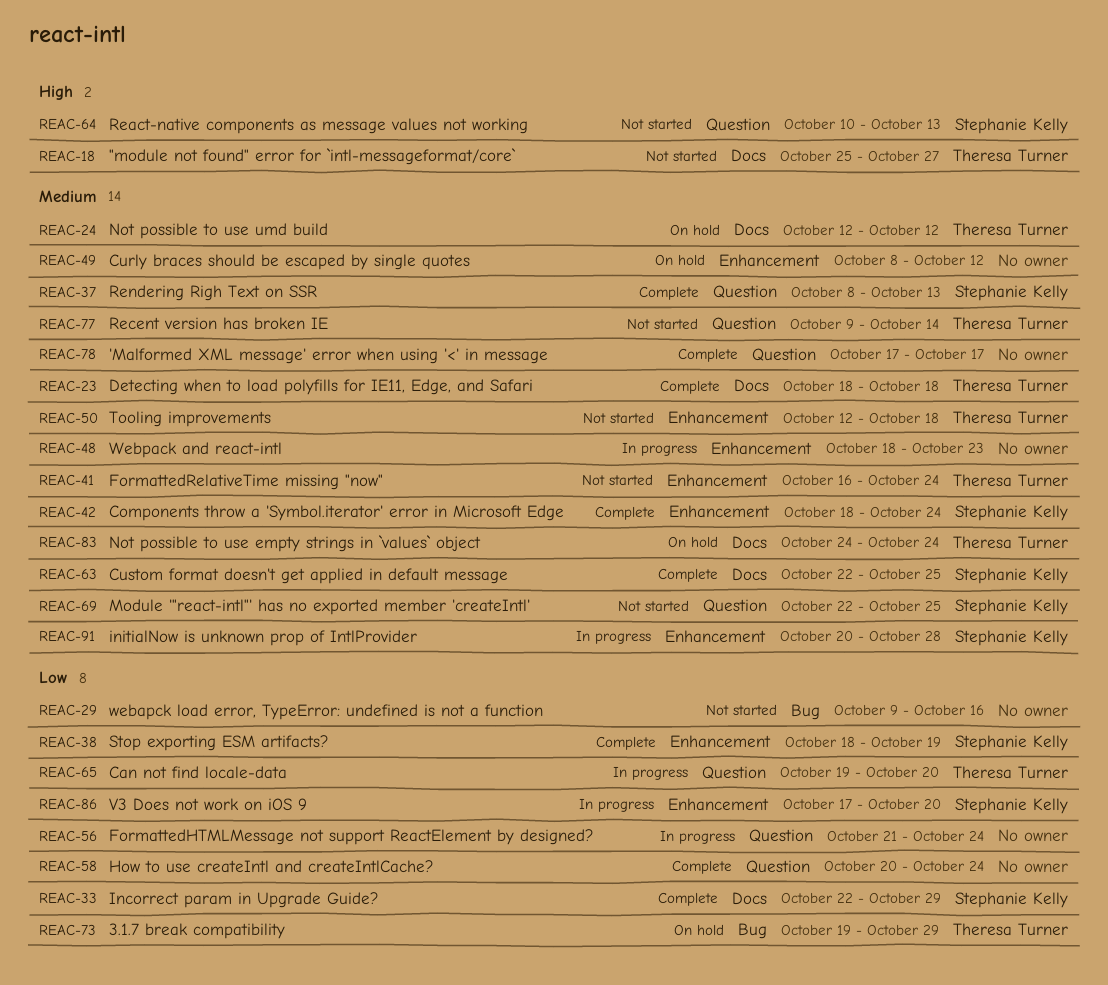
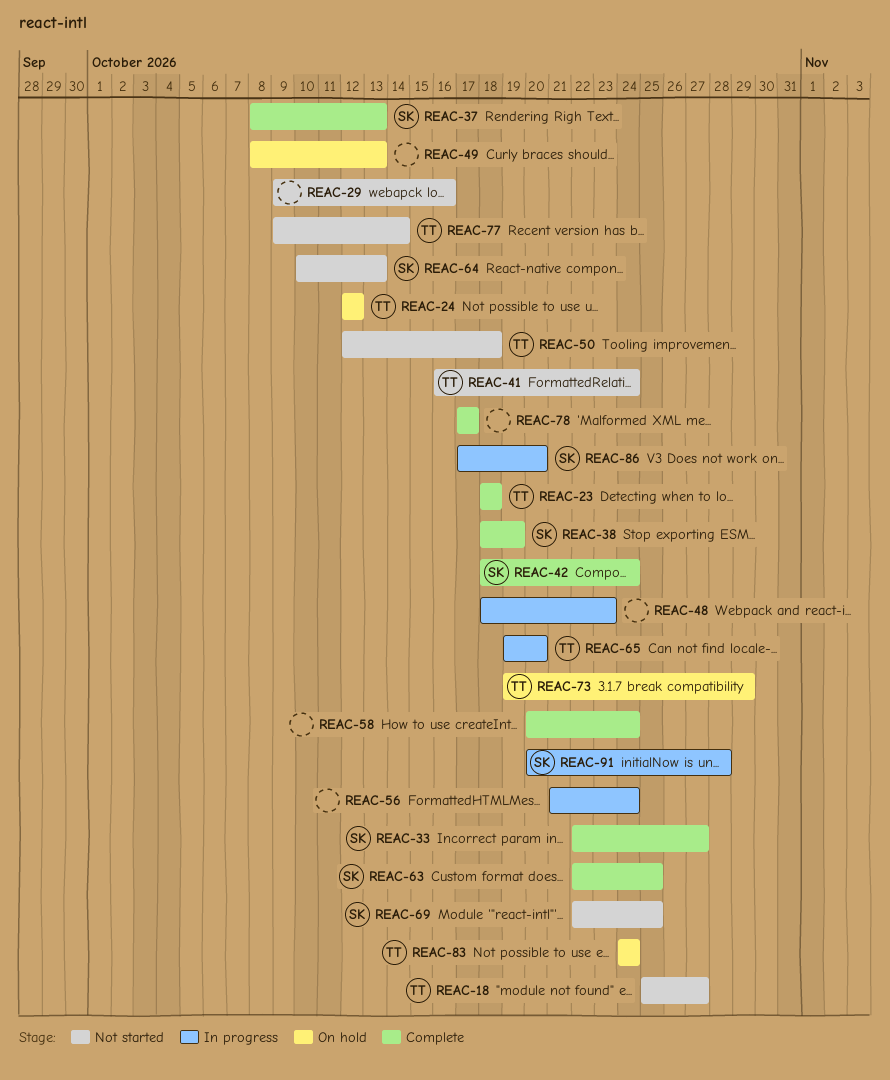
REAC-33, due: Oct 29 -> Oct 27
REAC-49, due: Oct 12 -> Oct 13

